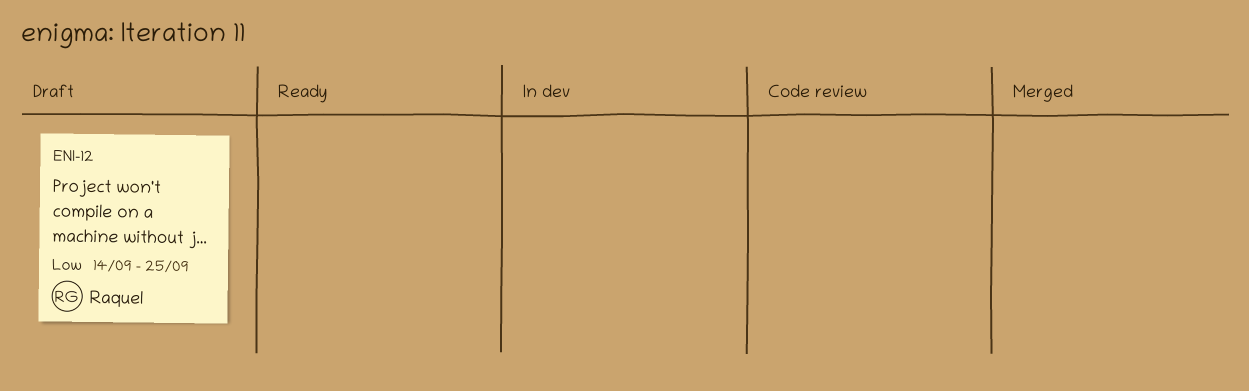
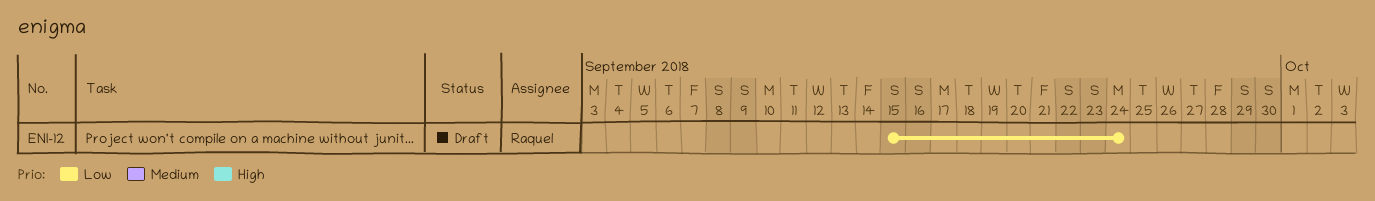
ENI-12, start: Sep 14 -> Sep 15
ENI-12, due: Sep 25 -> Sep 24

